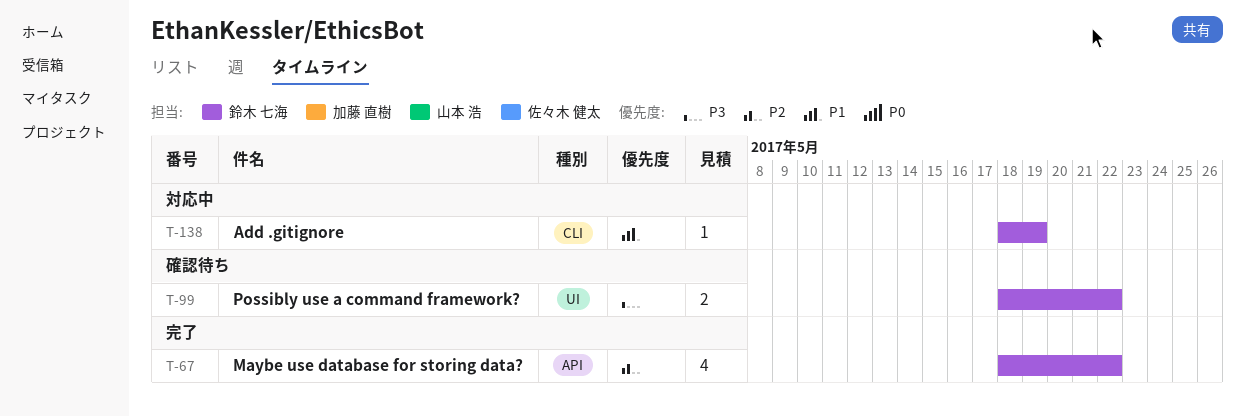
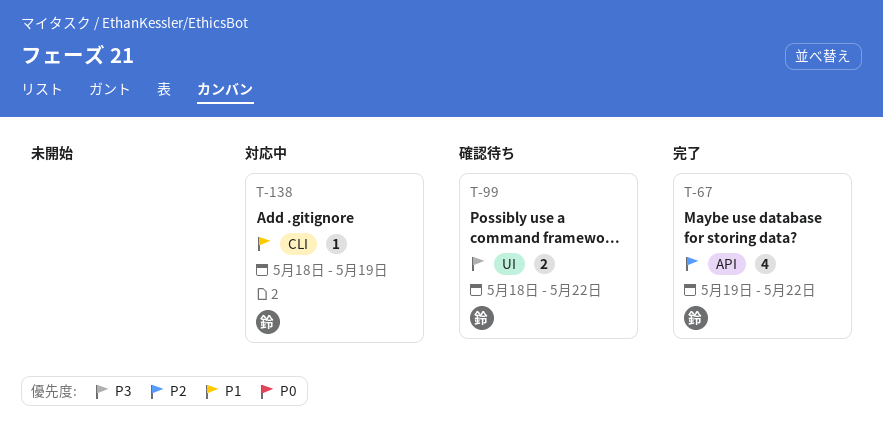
T-67, start: May 18 -> May 19

